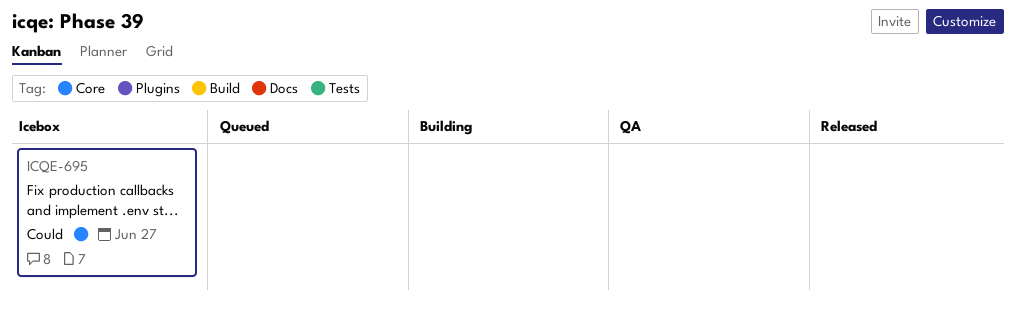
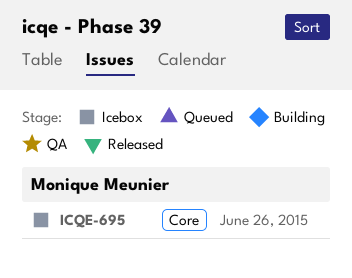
ICQE-695, due: Jun 27 -> Jun 26

